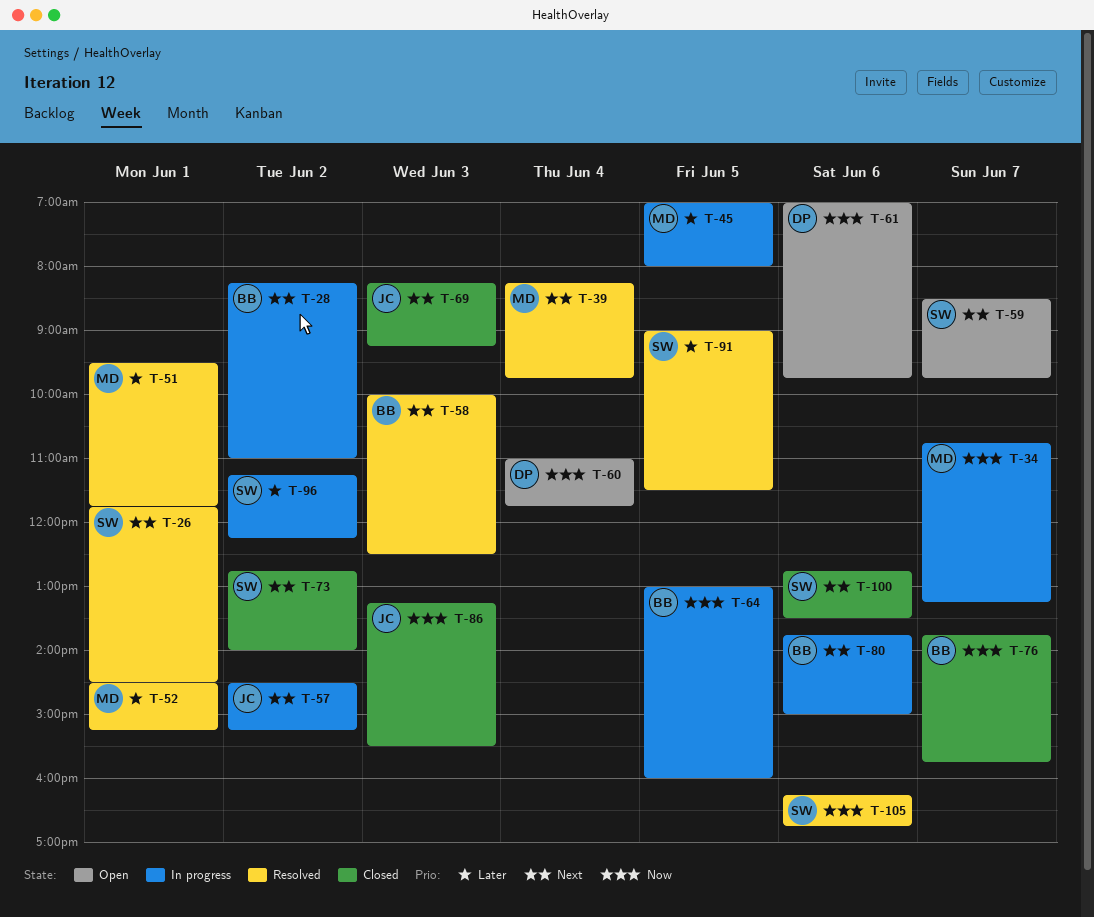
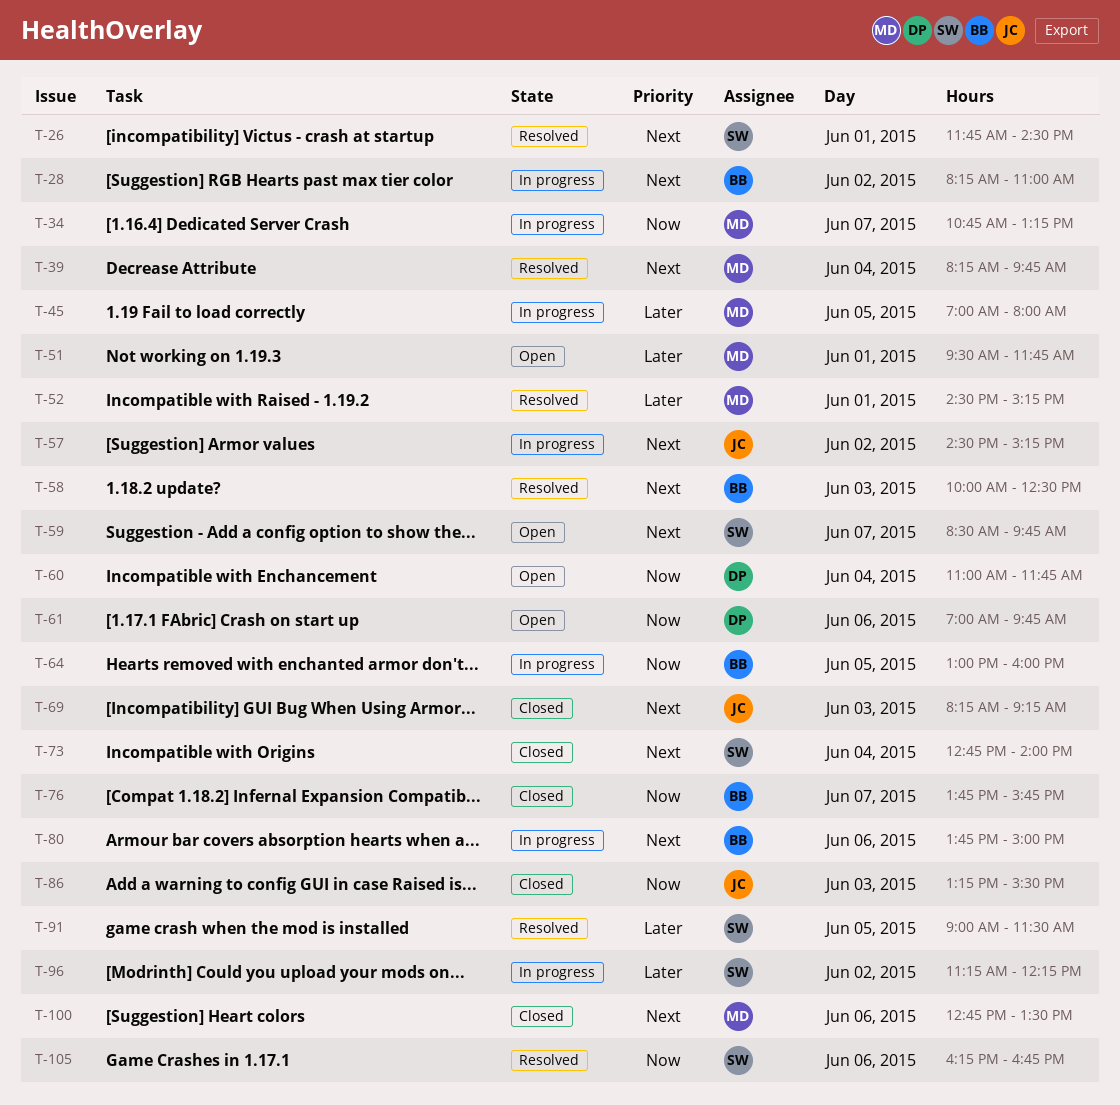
T-51, status: Resolved -> Open
T-73, day: Jun 2 -> Jun 4
T-100, owner: SW -> MD

